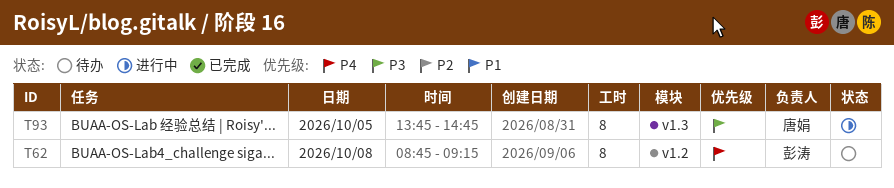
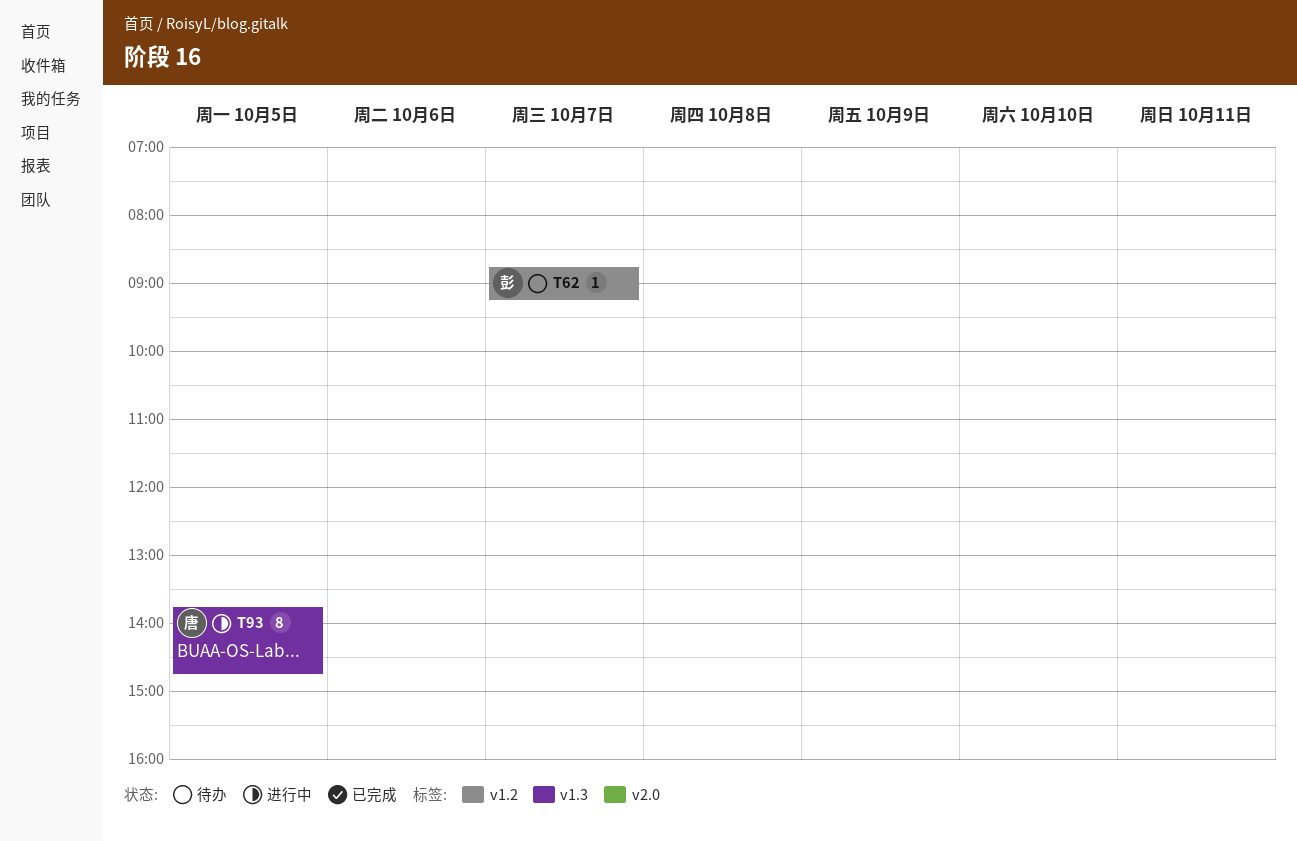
T62, estimate: 8 -> 1
T62, day: Oct 8 -> Oct 7

